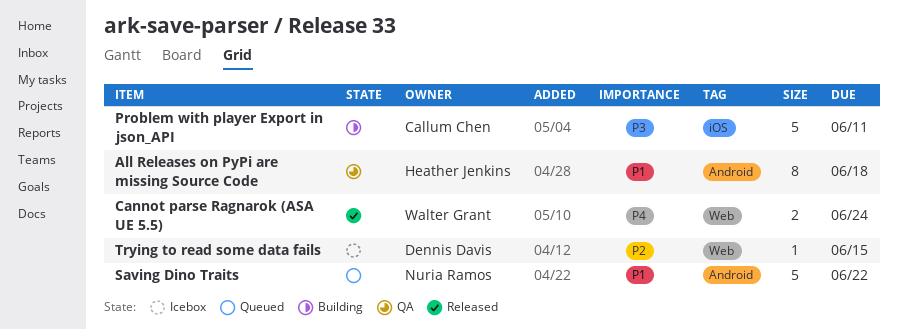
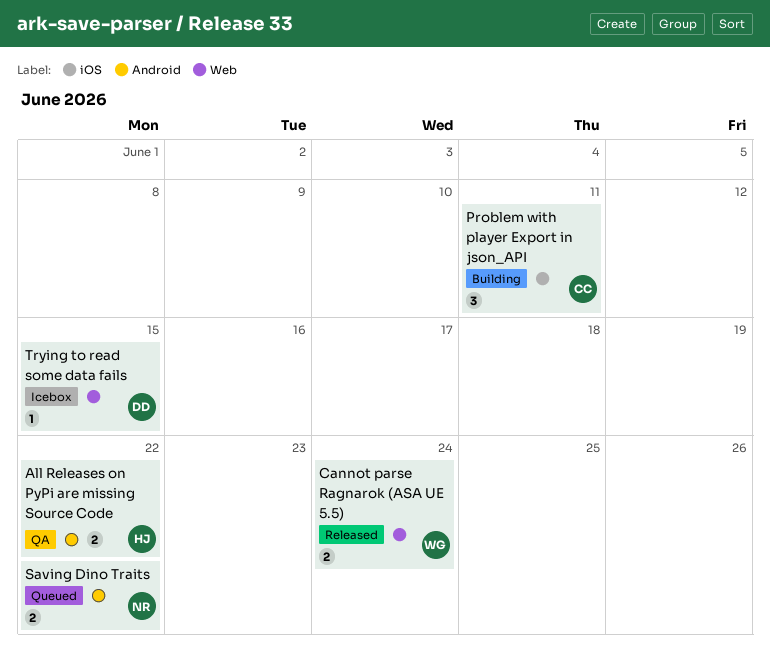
All Releases on PyPi are missing Source Code, estimate: 8 -> 2
All Releases on PyPi are missing Source Code, due: Jun 18 -> Jun 22
Problem with player Export in json_API, estimate: 5 -> 3
Saving Dino Traits, estimate: 5 -> 2

